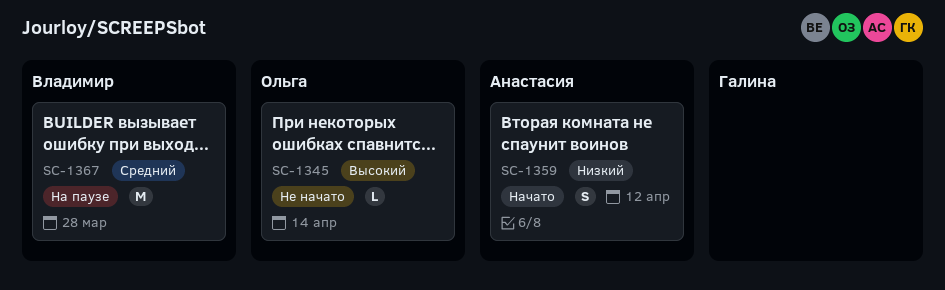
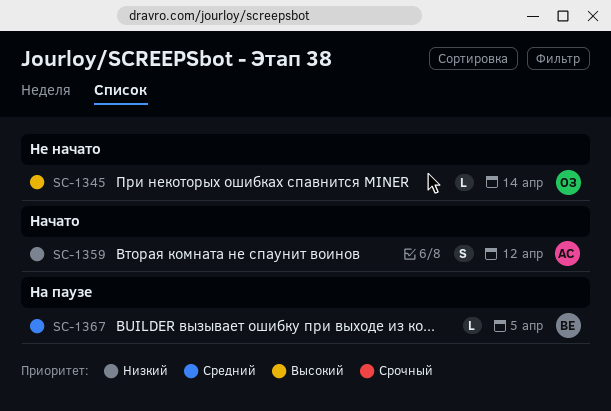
SC-1367, estimate: M -> L
SC-1367, due: Mar 28 -> Apr 5

